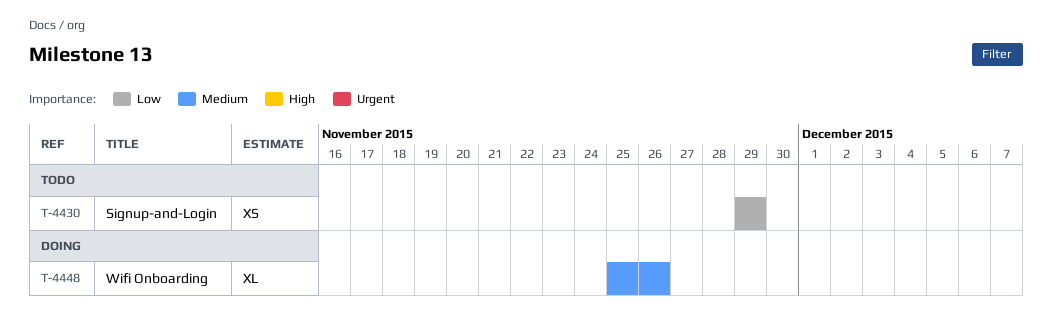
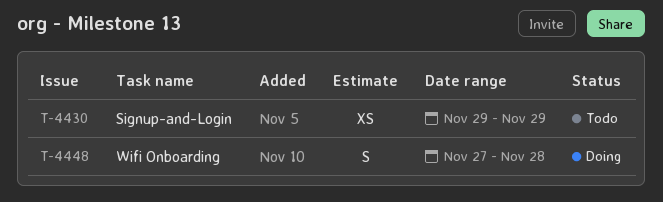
T-4448, estimate: XL -> S
T-4448, start: Nov 25 -> Nov 27
T-4448, due: Nov 26 -> Nov 28

